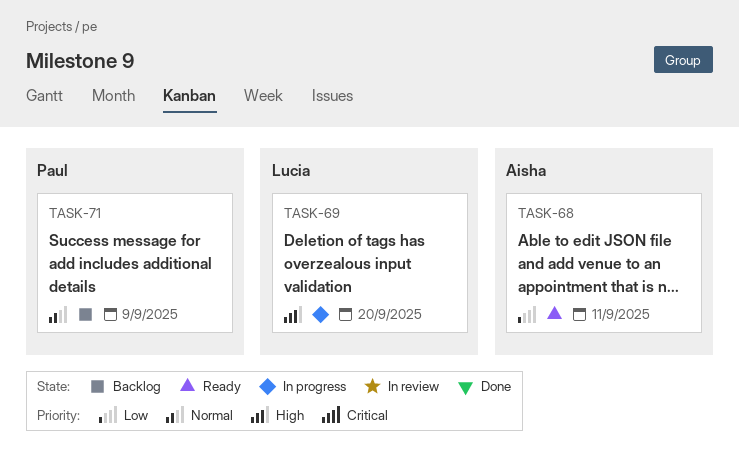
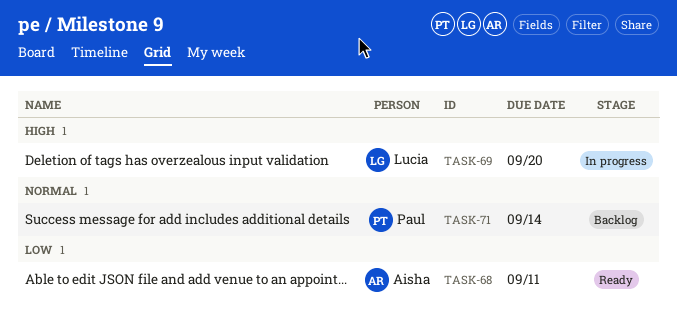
TASK-71, due: Sep 9 -> Sep 14

